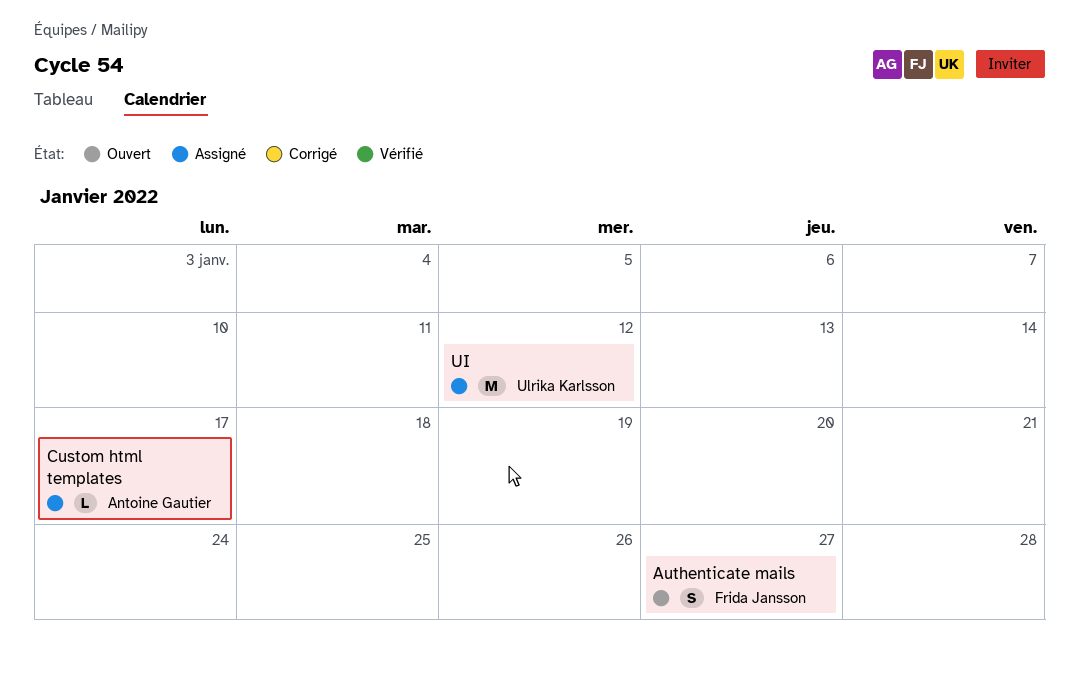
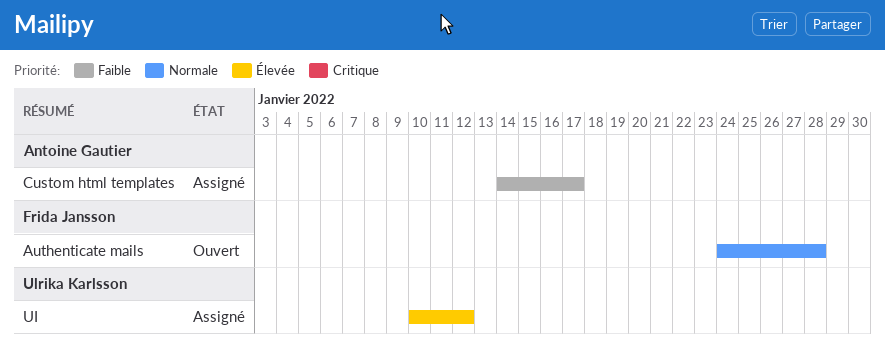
Authenticate mails, due: Jan 27 -> Jan 28

